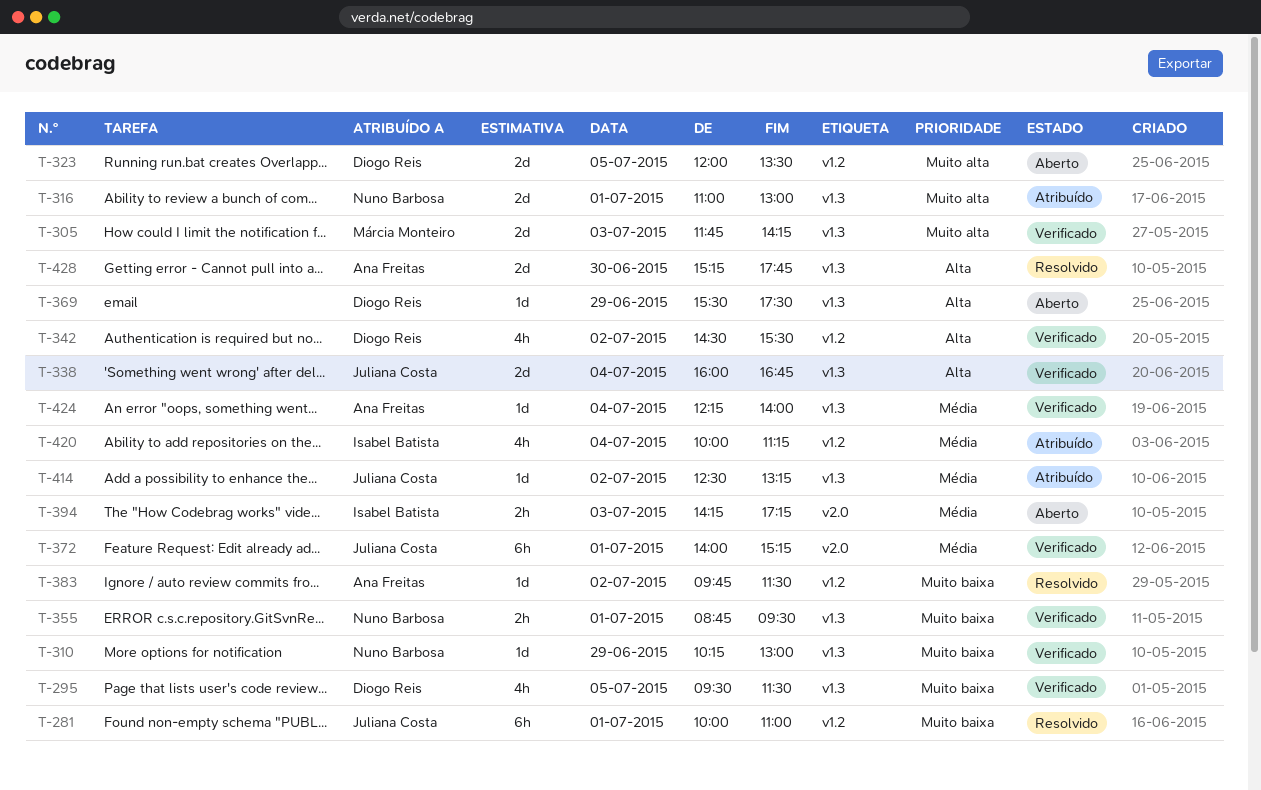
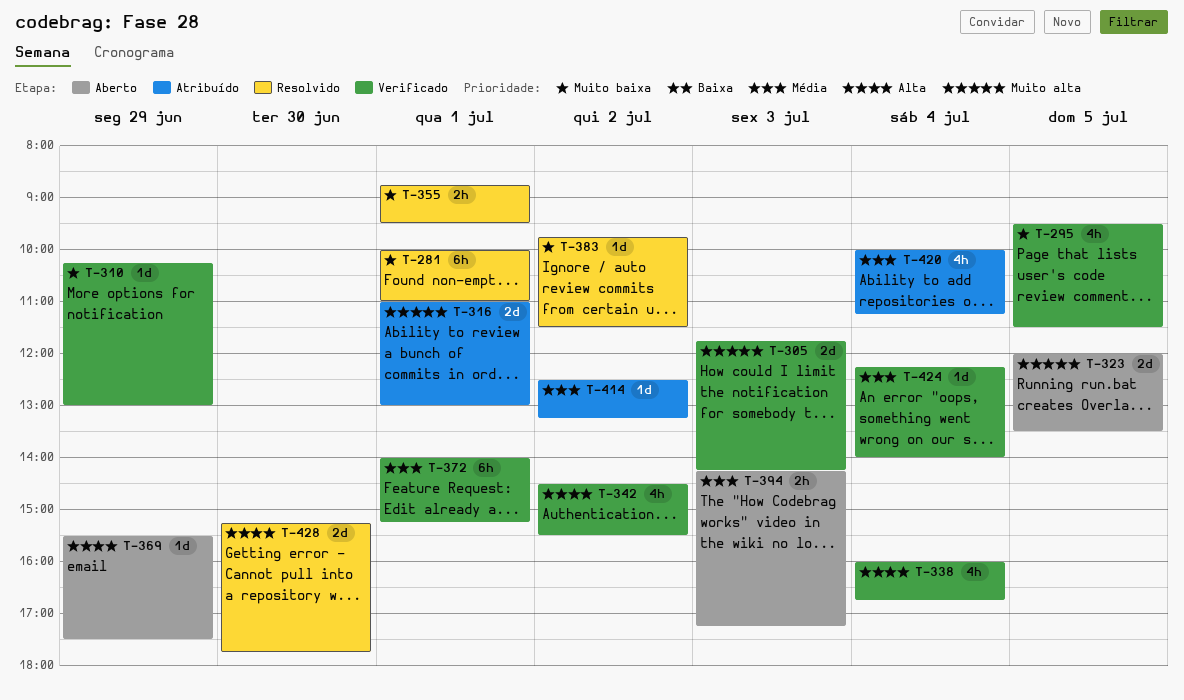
T-338, estimate: 2d -> 4h
T-355, status: Verificado -> Resolvido

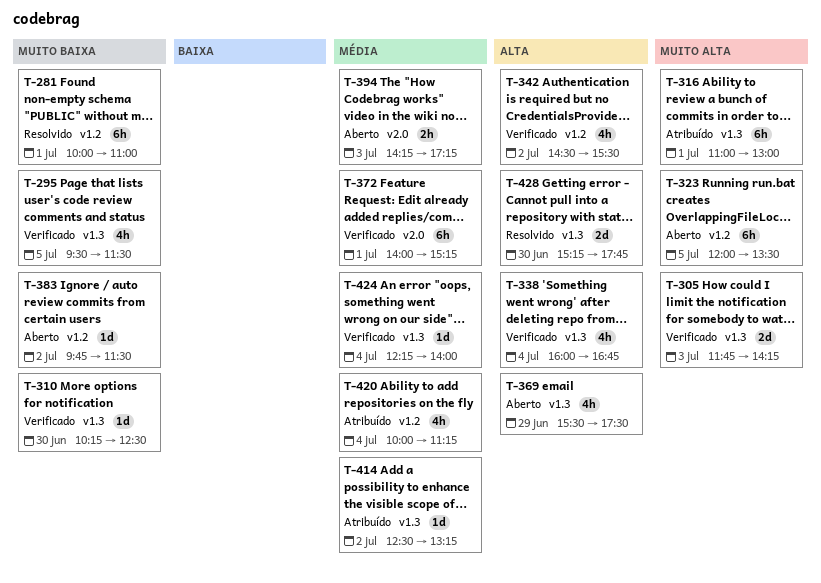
T-310, day: Jun 29 -> Jun 30
T-310, ends: 13:00 -> 12:30
T-316, estimate: 2d -> 6h
T-323, estimate: 2d -> 6h
T-355: present -> none
T-369, estimate: 1d -> 4h
T-383, status: Resolvido -> Aberto

